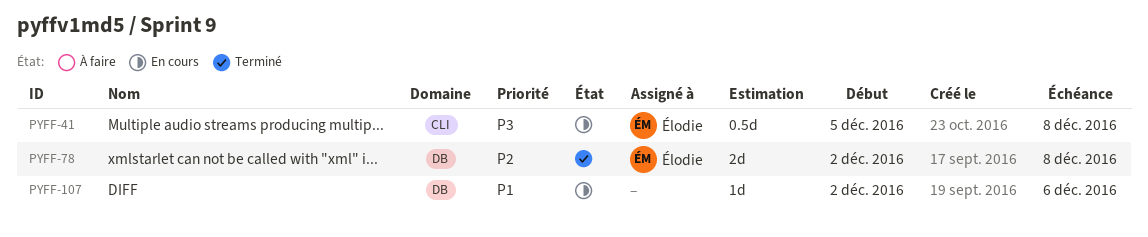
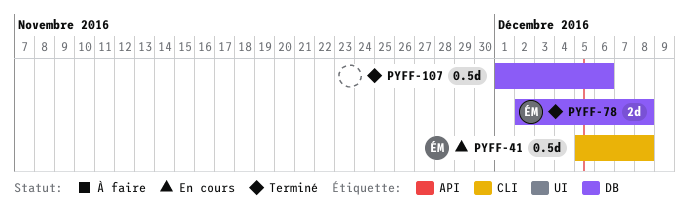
PYFF-107, status: En cours -> Terminé
PYFF-107, estimate: 1d -> 0.5d
PYFF-107, start: Dec 2 -> Dec 1

